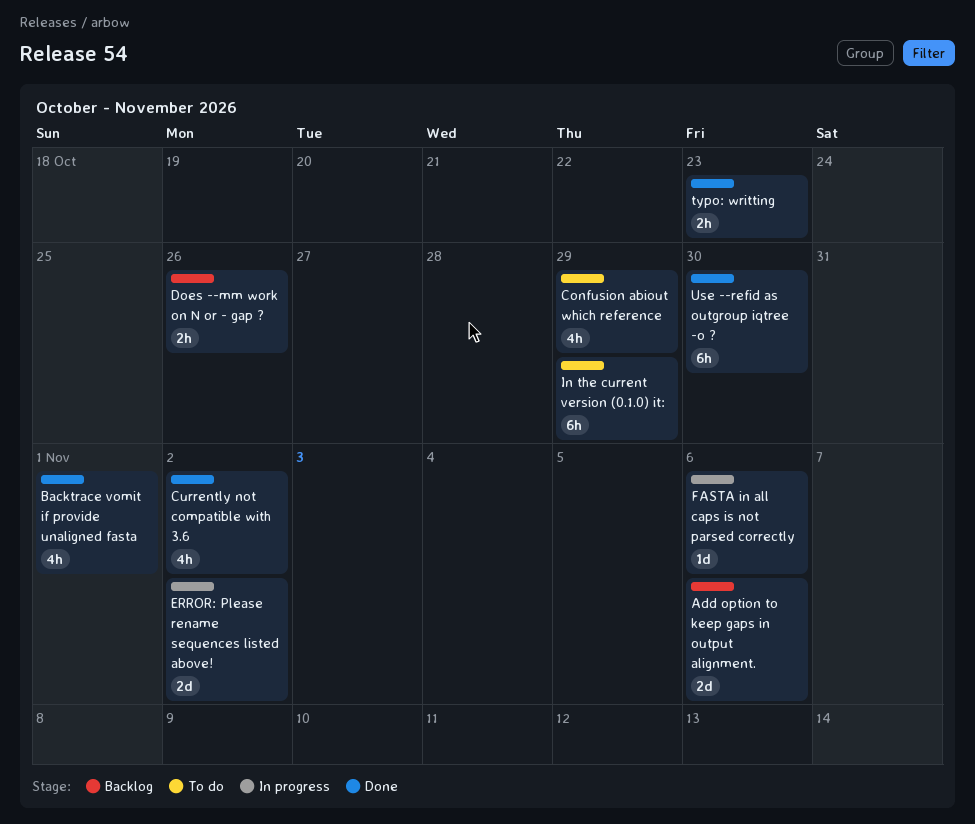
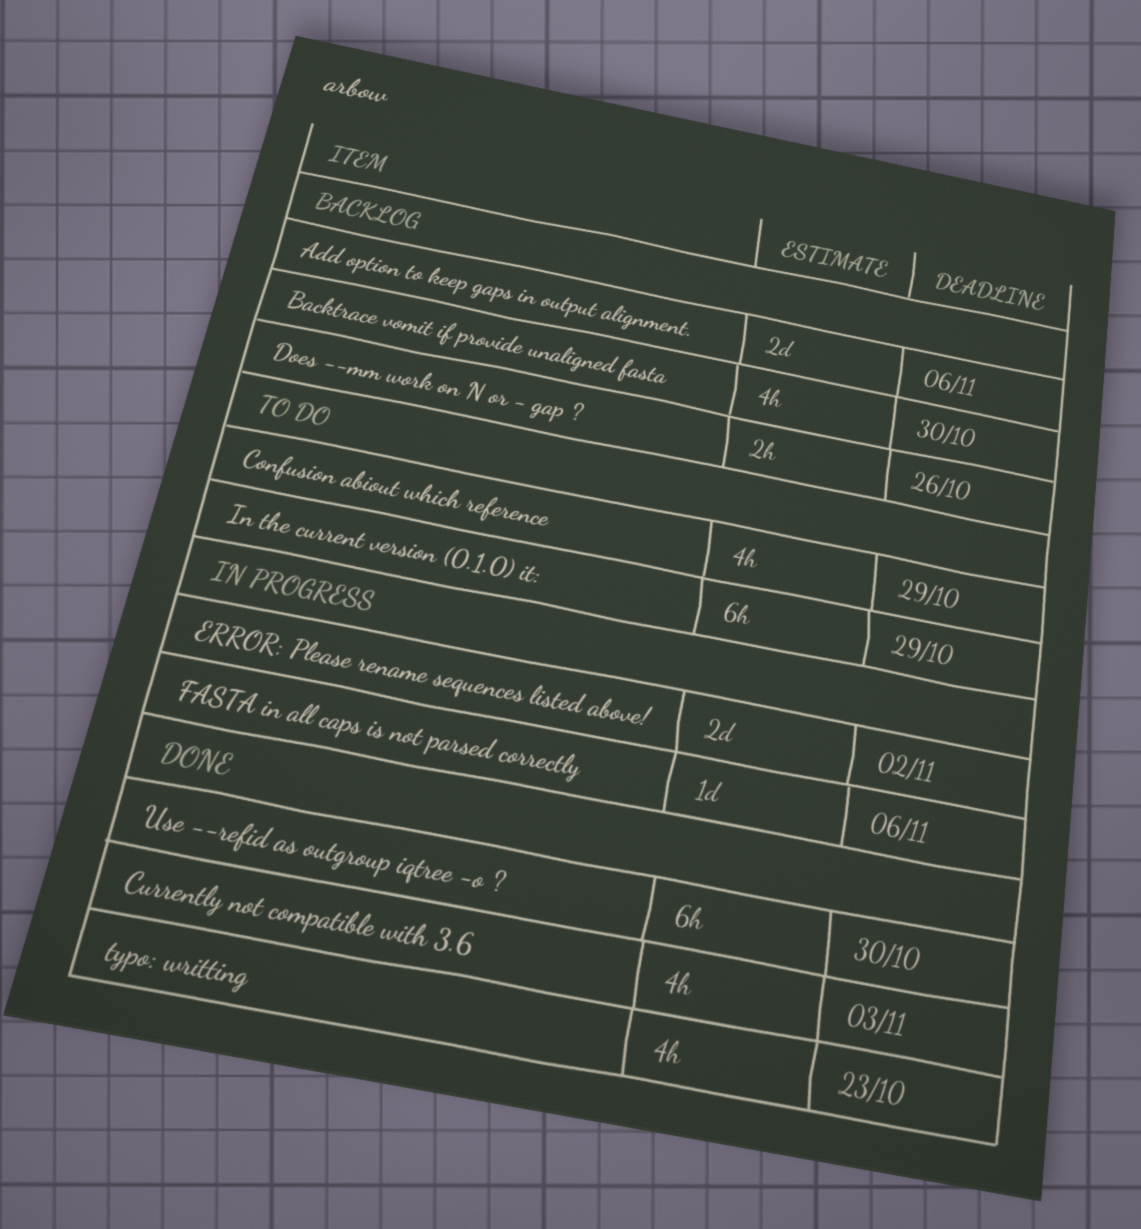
Backtrace vomit if provide unaligned fasta, status: Done -> Backlog
Backtrace vomit if provide unaligned fasta, due: Nov 1 -> Oct 30
Currently not compatible with 3.6, due: Nov 2 -> Nov 3
typo: writting, estimate: 2h -> 4h

